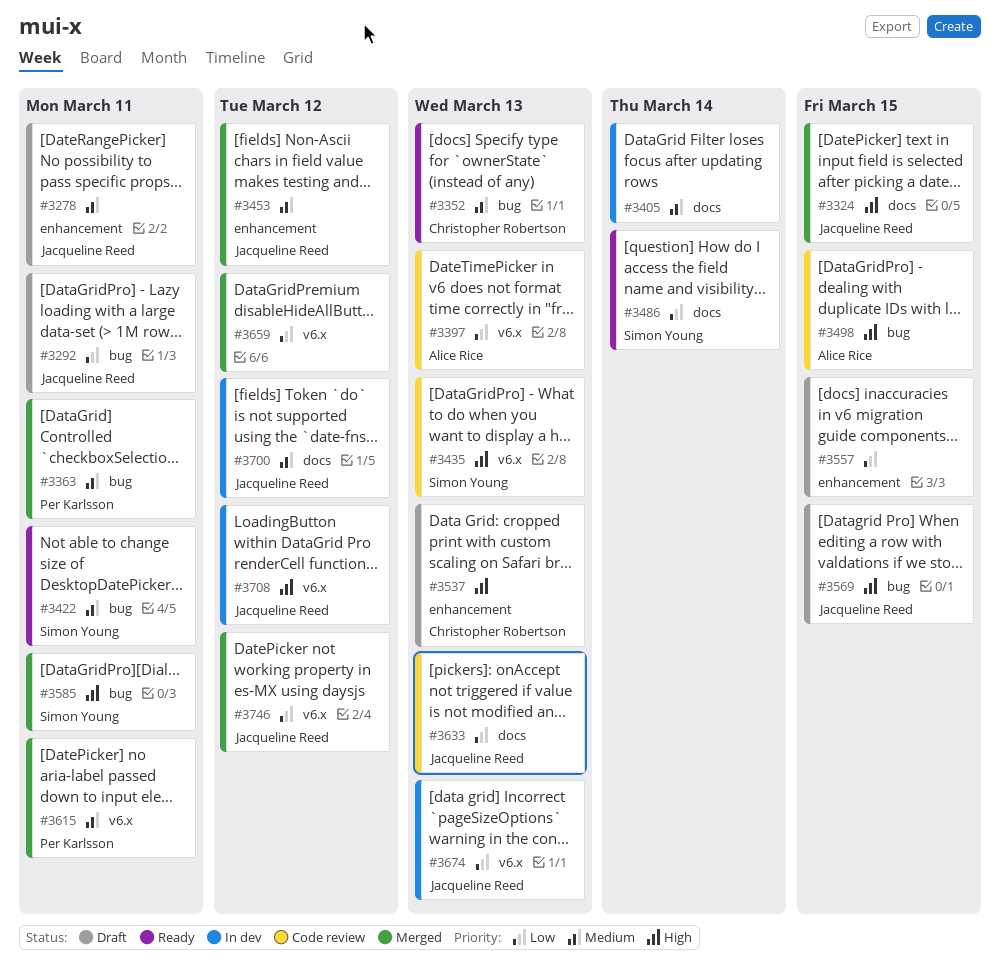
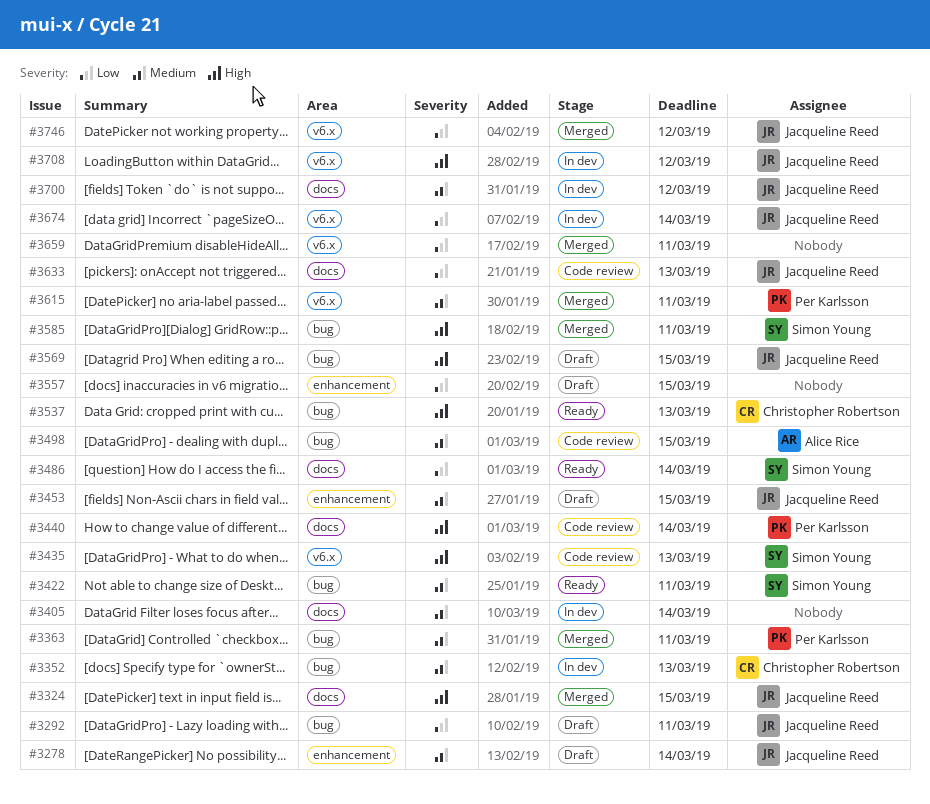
#3278, due: Mar 11 -> Mar 14
#3352, status: Ready -> In dev
#3397: present -> none
#3440: none -> present
#3453, status: Merged -> Draft
#3453, due: Mar 12 -> Mar 15
#3498, priority: High -> Medium
#3537, status: Draft -> Ready
#3537, label: enhancement -> bug
#3659, due: Mar 12 -> Mar 11
#3674, due: Mar 13 -> Mar 14

